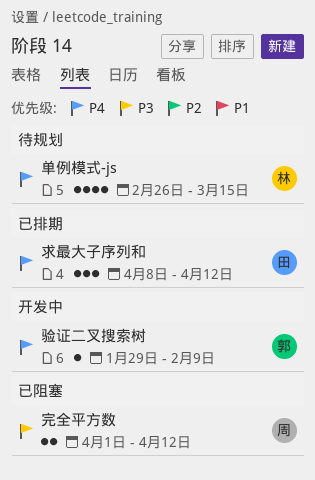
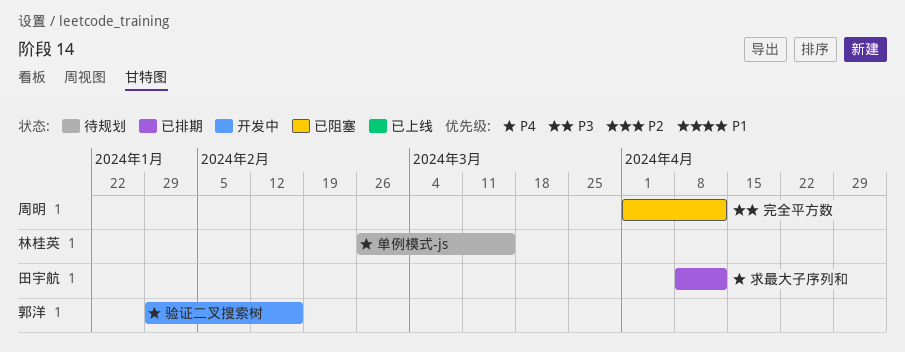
验证二叉搜索树, due: Feb 9 -> Feb 16

